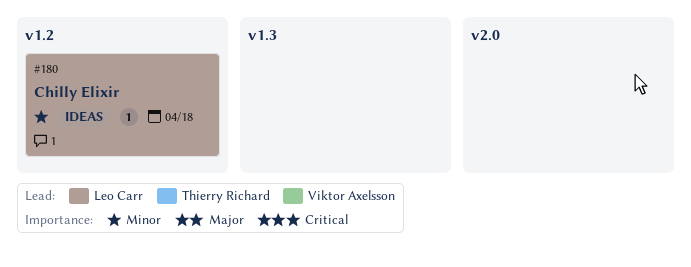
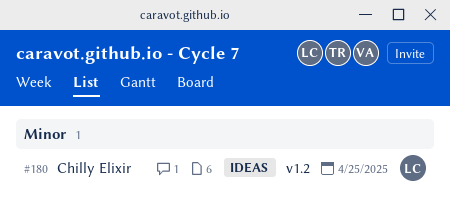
#180, due: Apr 18 -> Apr 25

